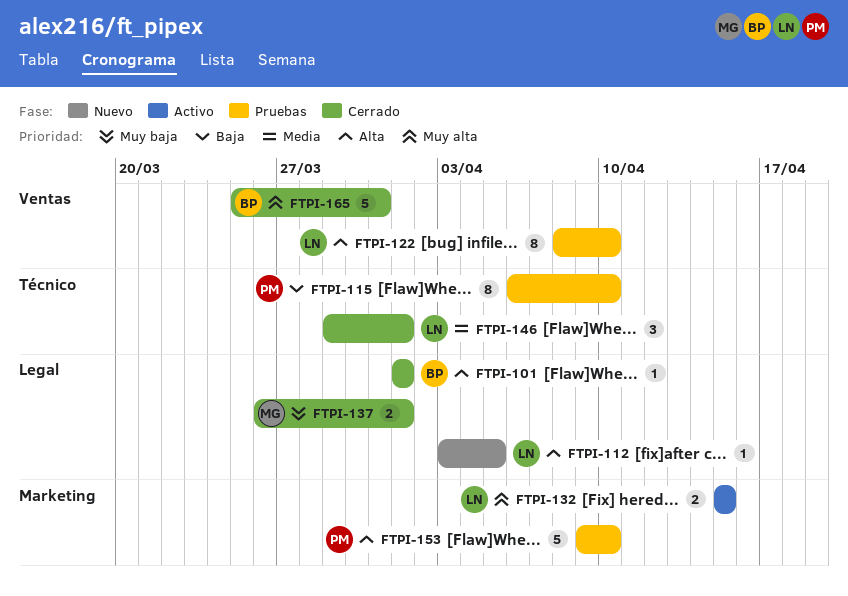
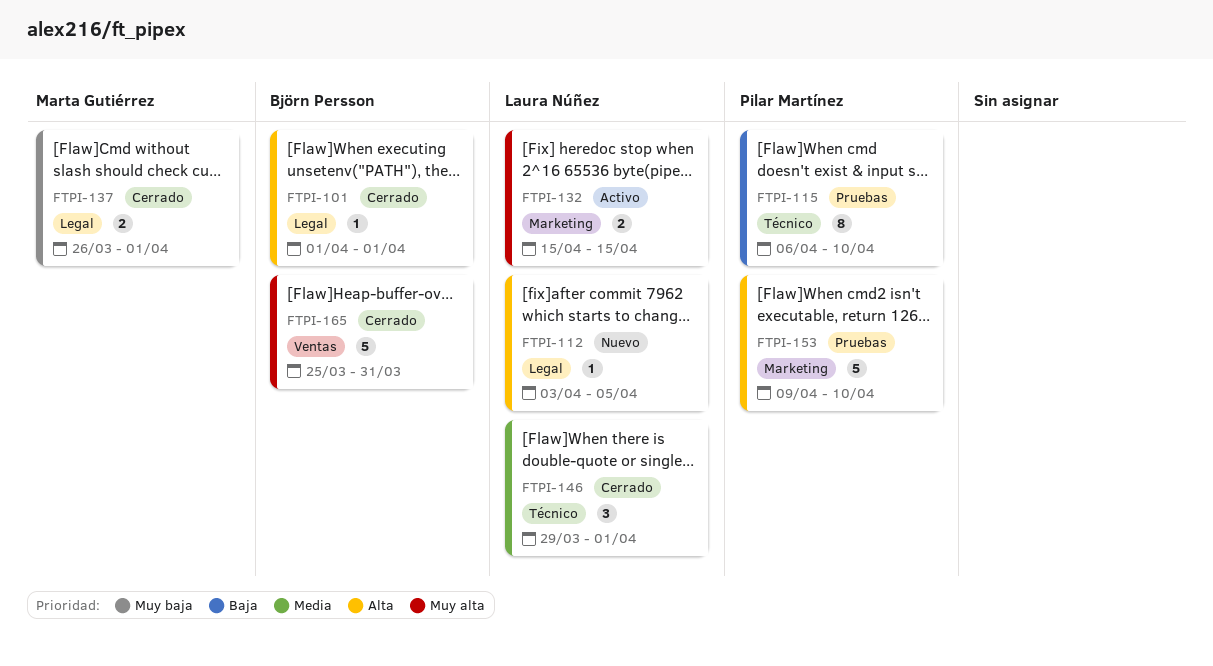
FTPI-122: present -> none

